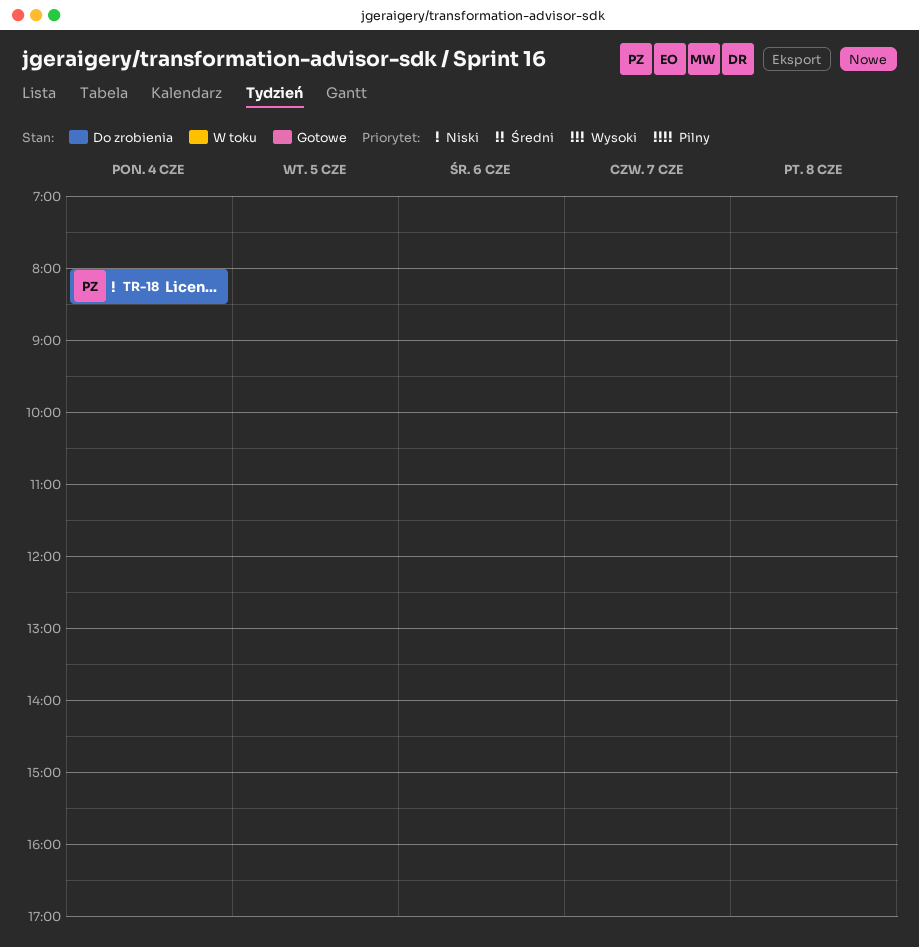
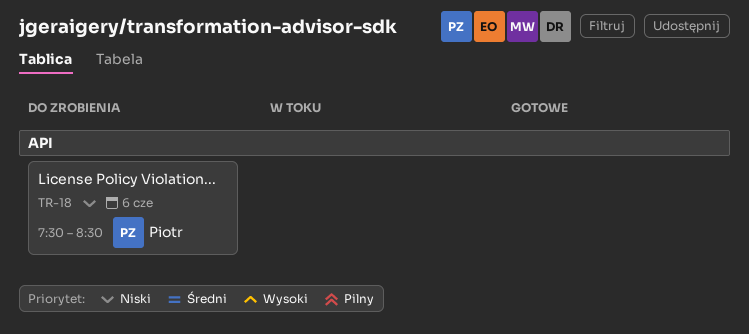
TR-18, day: Jun 4 -> Jun 6
TR-18, begins: 08:00 -> 07:30

